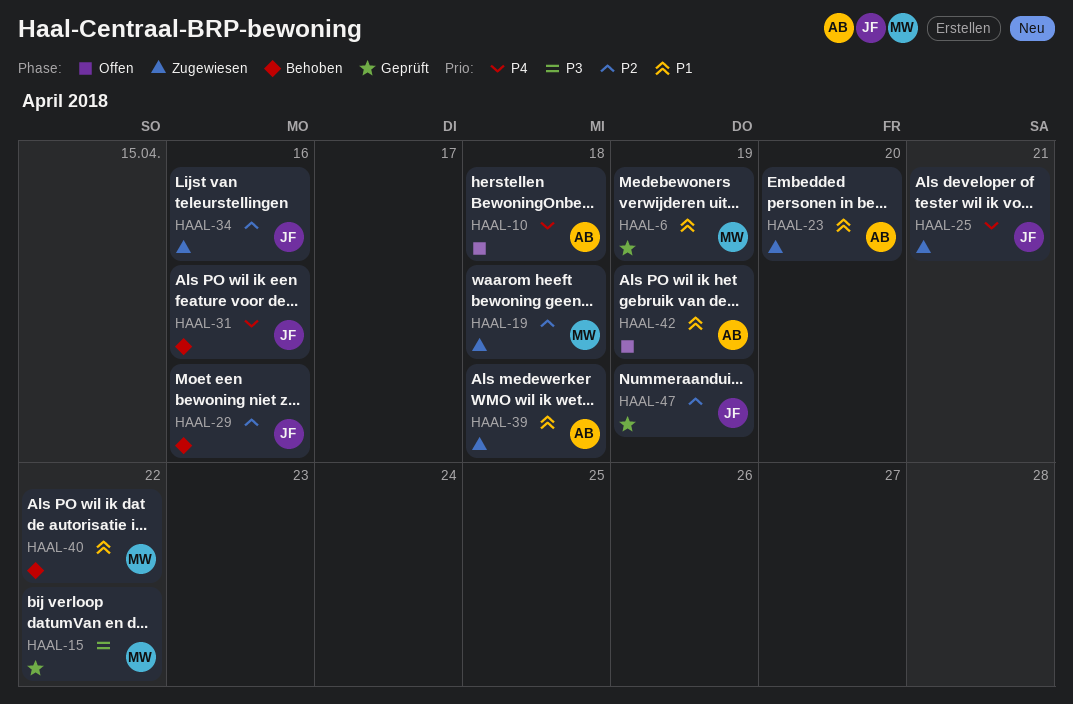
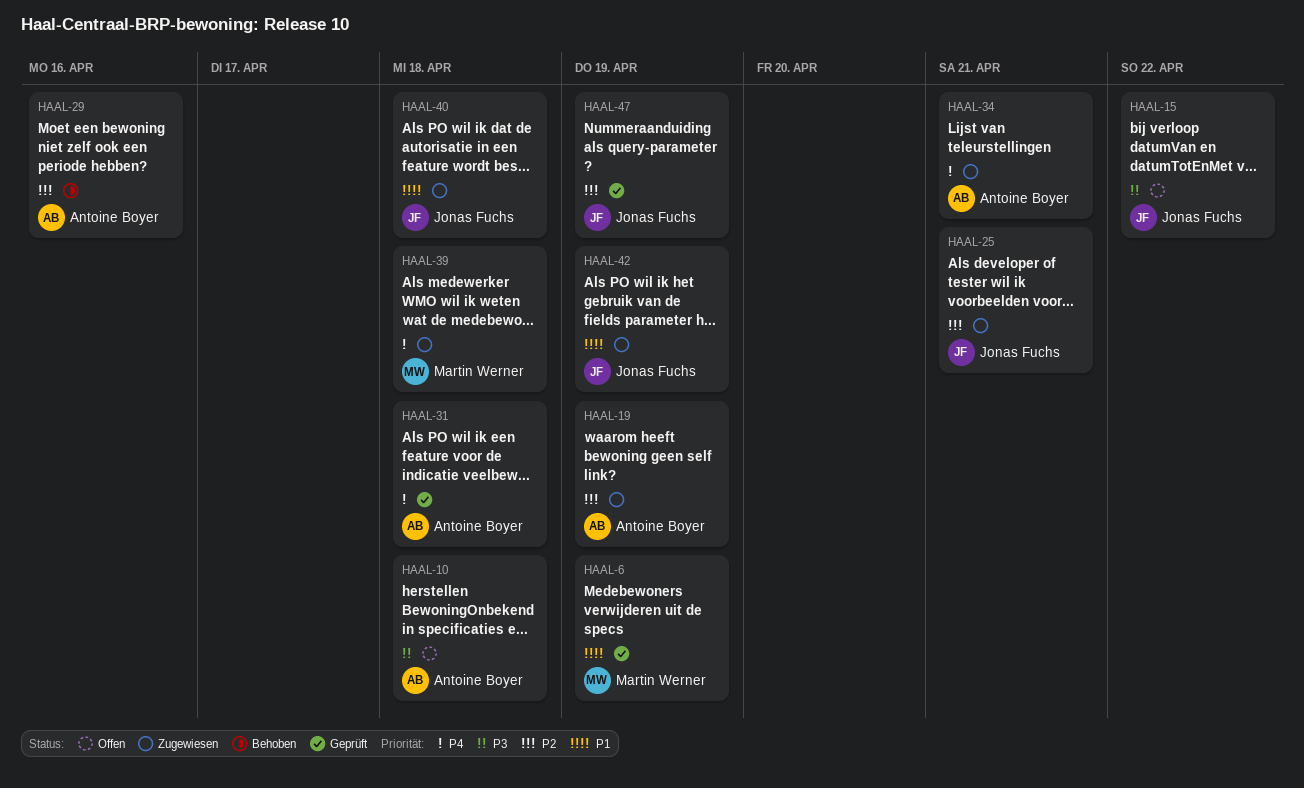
HAAL-10, priority: P4 -> P3
HAAL-15, status: Geprüft -> Offen
HAAL-15, owner: Martin Werner -> Jonas Fuchs
HAAL-19, owner: Martin Werner -> Antoine Boyer
HAAL-19, due: Apr 18 -> Apr 19
HAAL-23: present -> none
HAAL-25, priority: P4 -> P2
HAAL-29, owner: Jonas Fuchs -> Antoine Boyer
HAAL-31, status: Behoben -> Geprüft
HAAL-31, owner: Jonas Fuchs -> Antoine Boyer
HAAL-31, due: Apr 16 -> Apr 18
HAAL-34, owner: Jonas Fuchs -> Antoine Boyer
HAAL-34, priority: P2 -> P4
HAAL-34, due: Apr 16 -> Apr 21
HAAL-39, owner: Antoine Boyer -> Martin Werner
HAAL-39, priority: P1 -> P4
HAAL-40, status: Behoben -> Zugewiesen
HAAL-40, owner: Martin Werner -> Jonas Fuchs
HAAL-40, due: Apr 22 -> Apr 18
HAAL-42, status: Offen -> Zugewiesen
HAAL-42, owner: Antoine Boyer -> Jonas Fuchs

